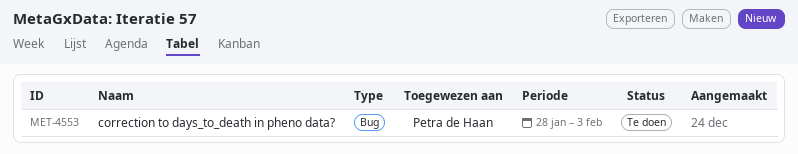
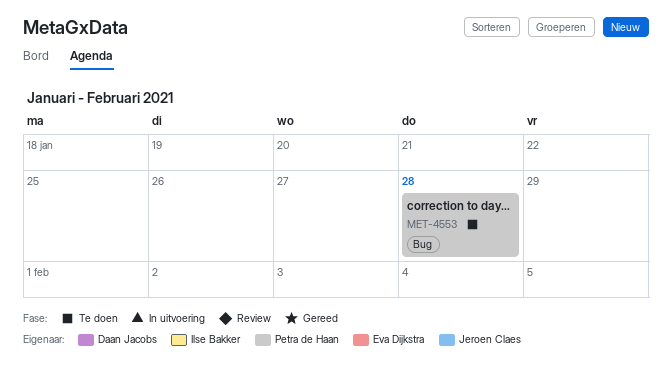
MET-4553, due: Feb 3 -> Jan 28

